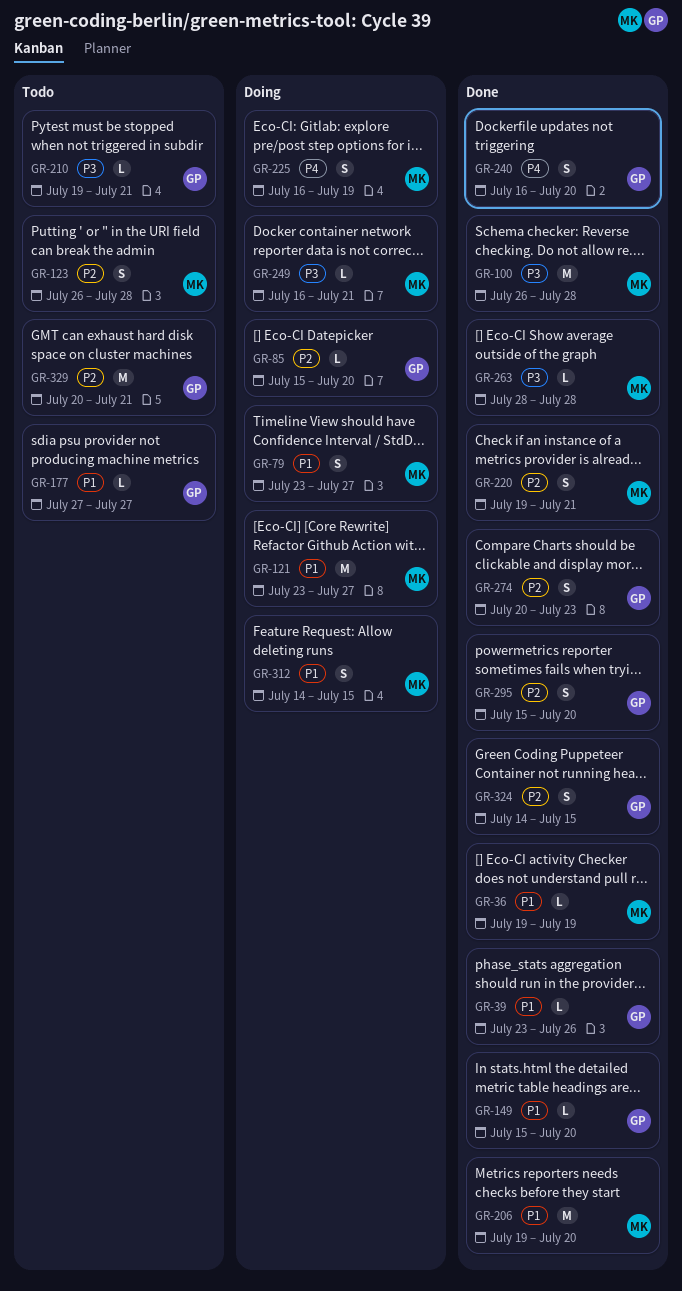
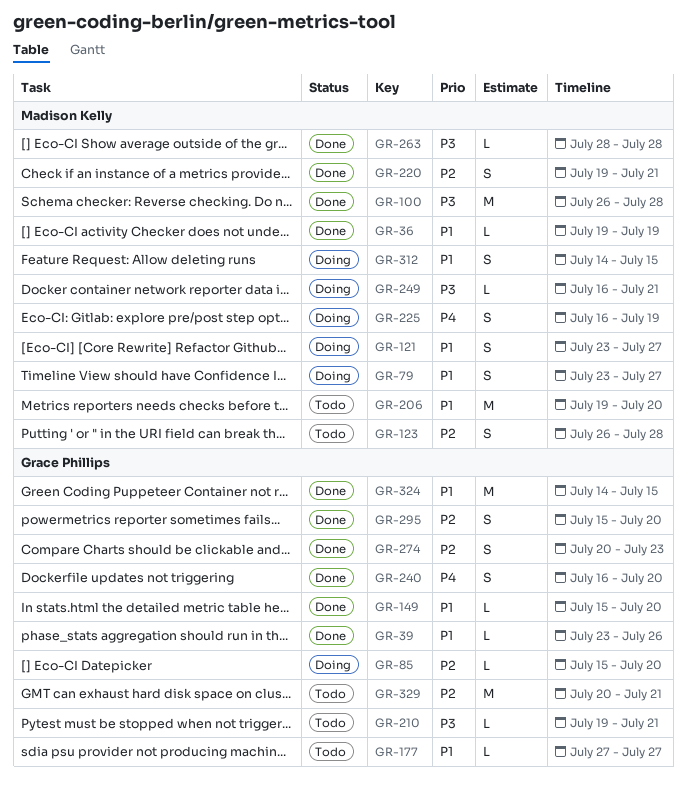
GR-121, estimate: M -> S
GR-206, status: Done -> Todo
GR-324, priority: P2 -> P1
GR-324, estimate: S -> M

